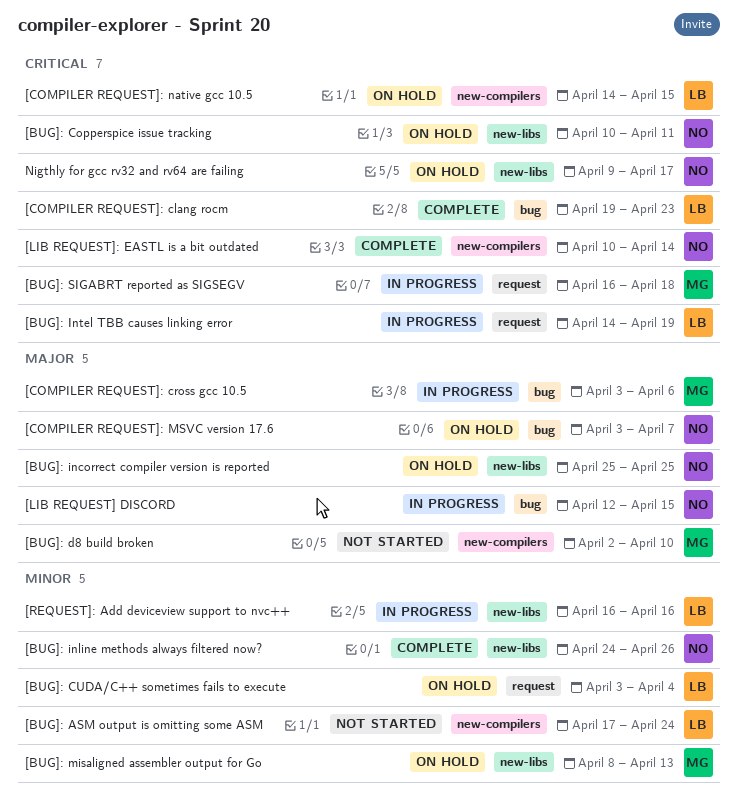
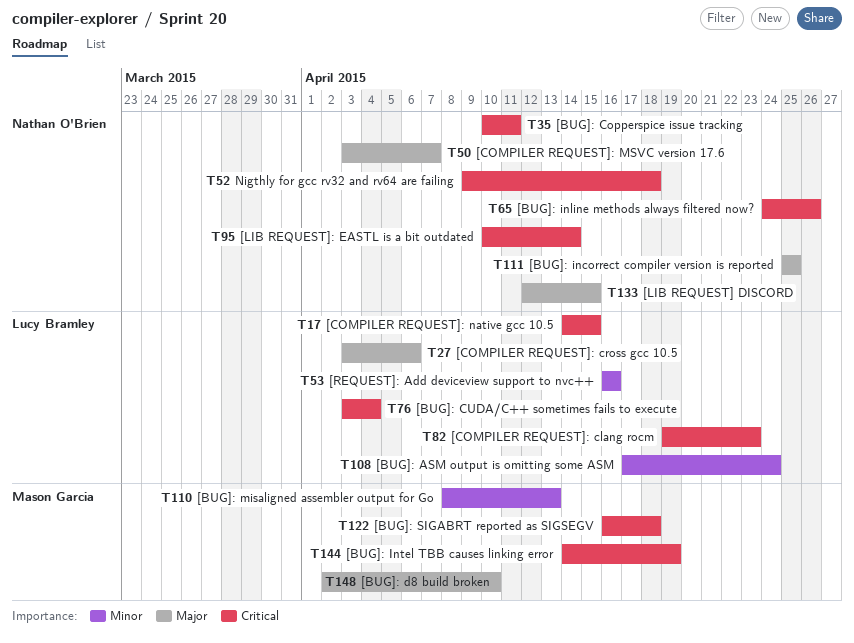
[BUG]: CUDA/C++ sometimes fails to execute, priority: Minor -> Critical
[BUG]: inline methods always filtered now?, priority: Minor -> Critical
[BUG]: Intel TBB causes linking error, owner: Lucy Bramley -> Mason Garcia
[COMPILER REQUEST]: cross gcc 10.5, owner: Mason Garcia -> Lucy Bramley
Nigthly for gcc rv32 and rv64 are failing, due: Apr 17 -> Apr 18

